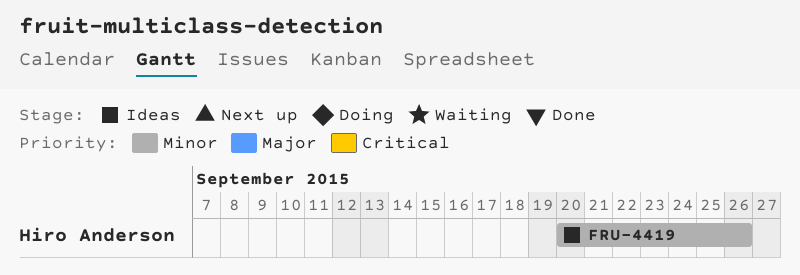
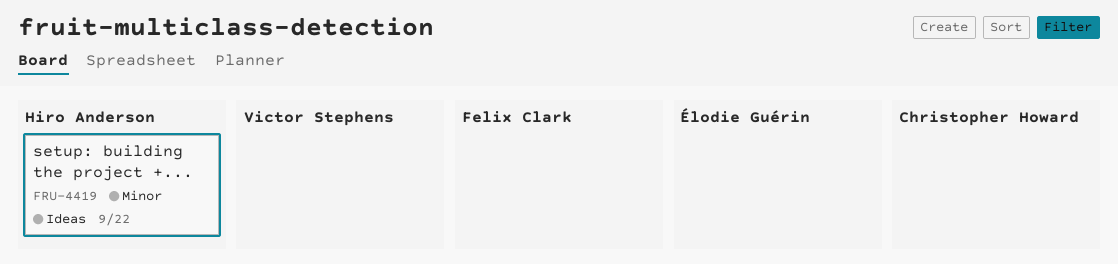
FRU-4419, due: Sep 26 -> Sep 22

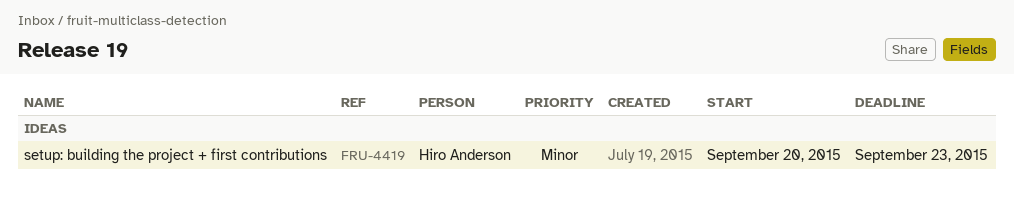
FRU-4419, due: Sep 22 -> Sep 23

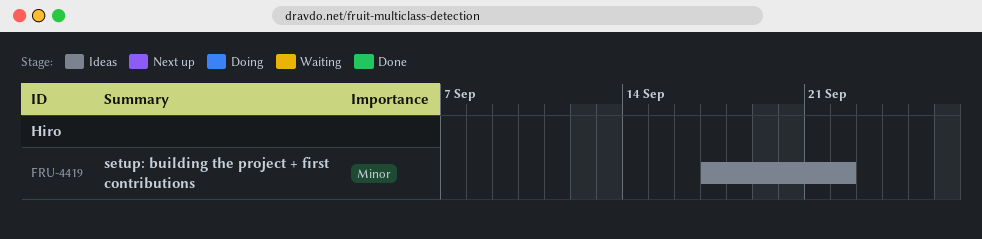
FRU-4419, start: Sep 20 -> Sep 17
FRU-4419, due: Sep 23 -> Sep 22

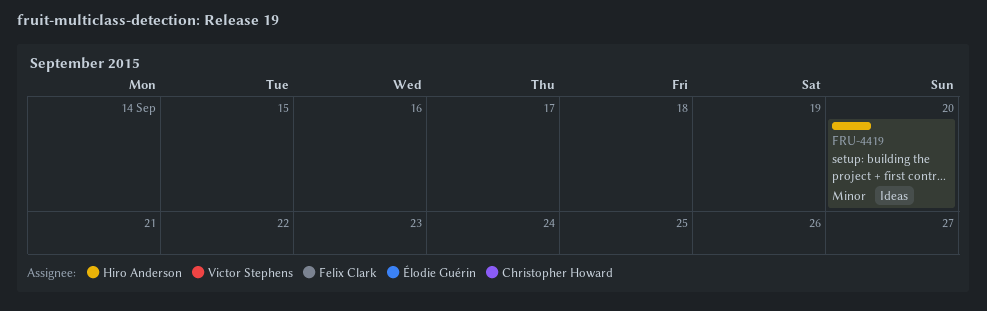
FRU-4419, due: Sep 22 -> Sep 20

